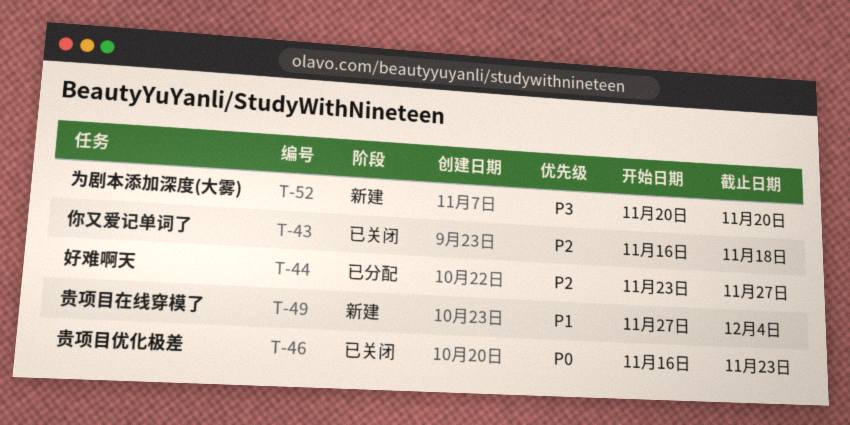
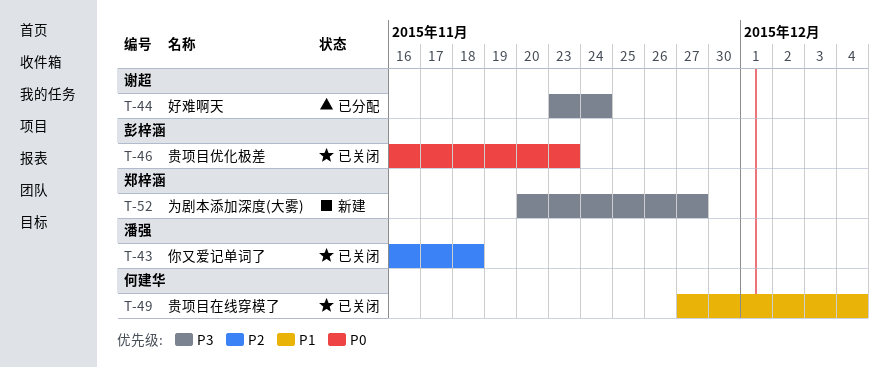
T-44, priority: P2 -> P3
T-44, due: Nov 27 -> Nov 24
T-49, status: 新建 -> 已关闭
T-52, due: Nov 20 -> Nov 27

